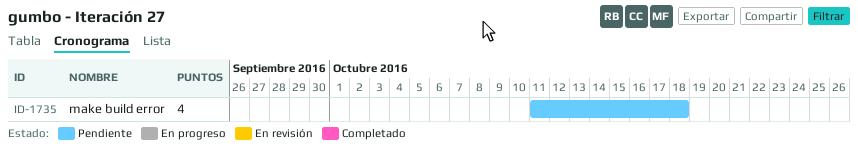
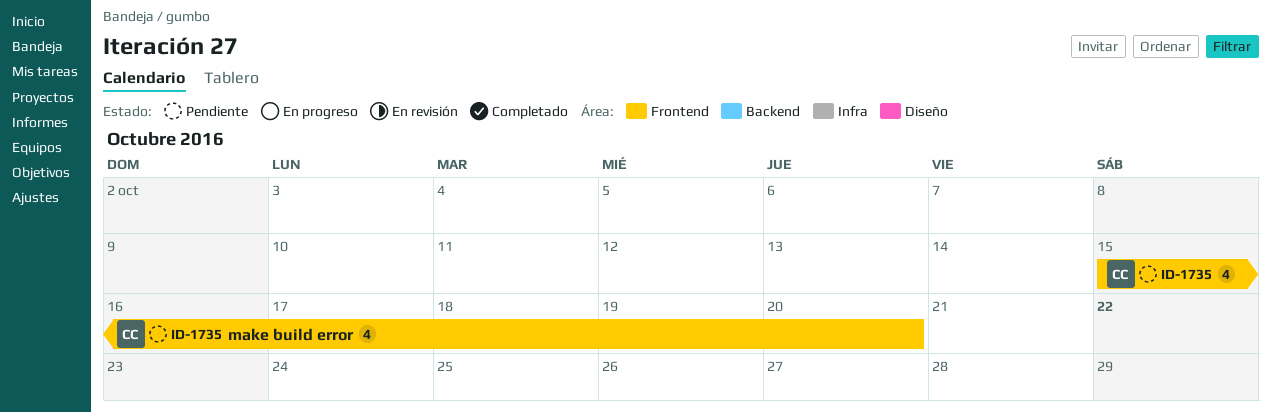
ID-1735, start: Oct 11 -> Oct 15
ID-1735, due: Oct 18 -> Oct 20

